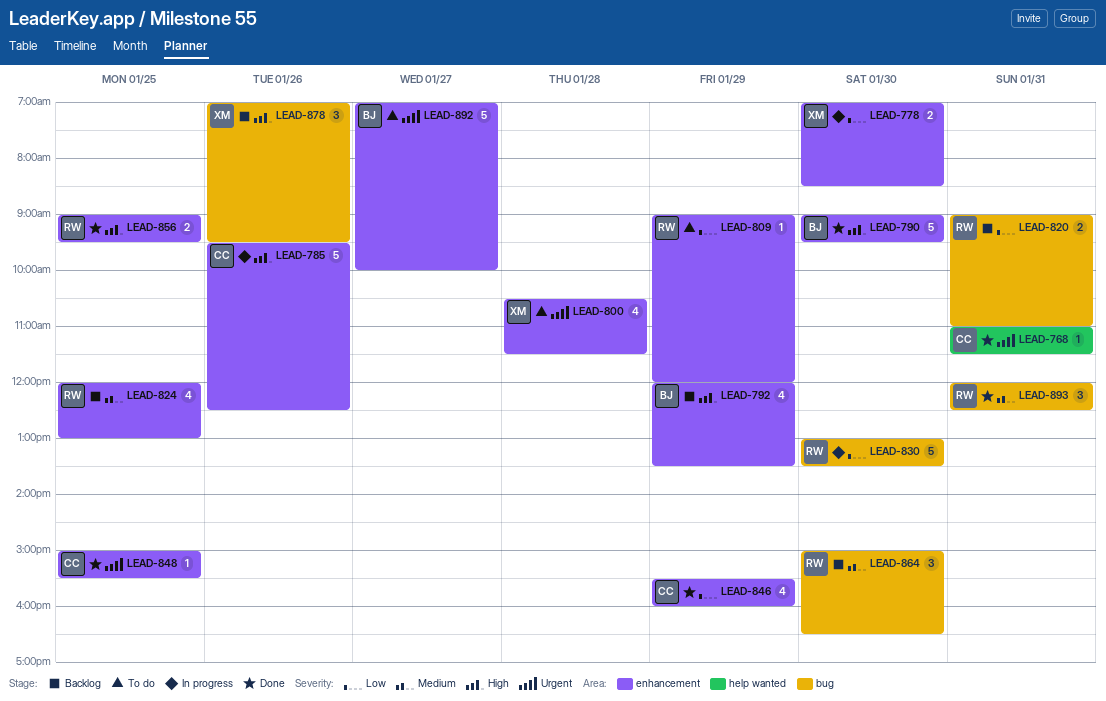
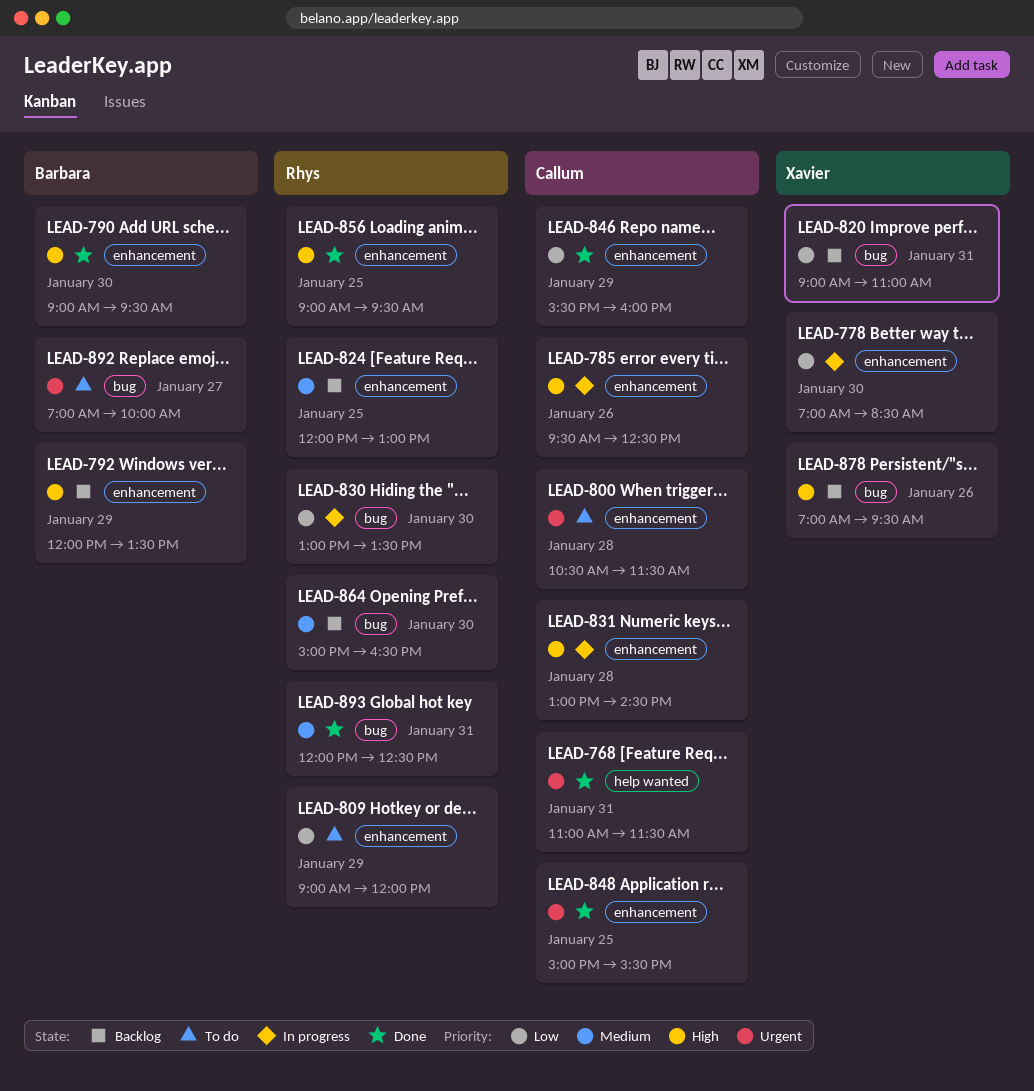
LEAD-800, owner: Xavier -> Callum
LEAD-820, owner: Rhys -> Xavier
LEAD-831: none -> present
LEAD-892, label: enhancement -> bug

